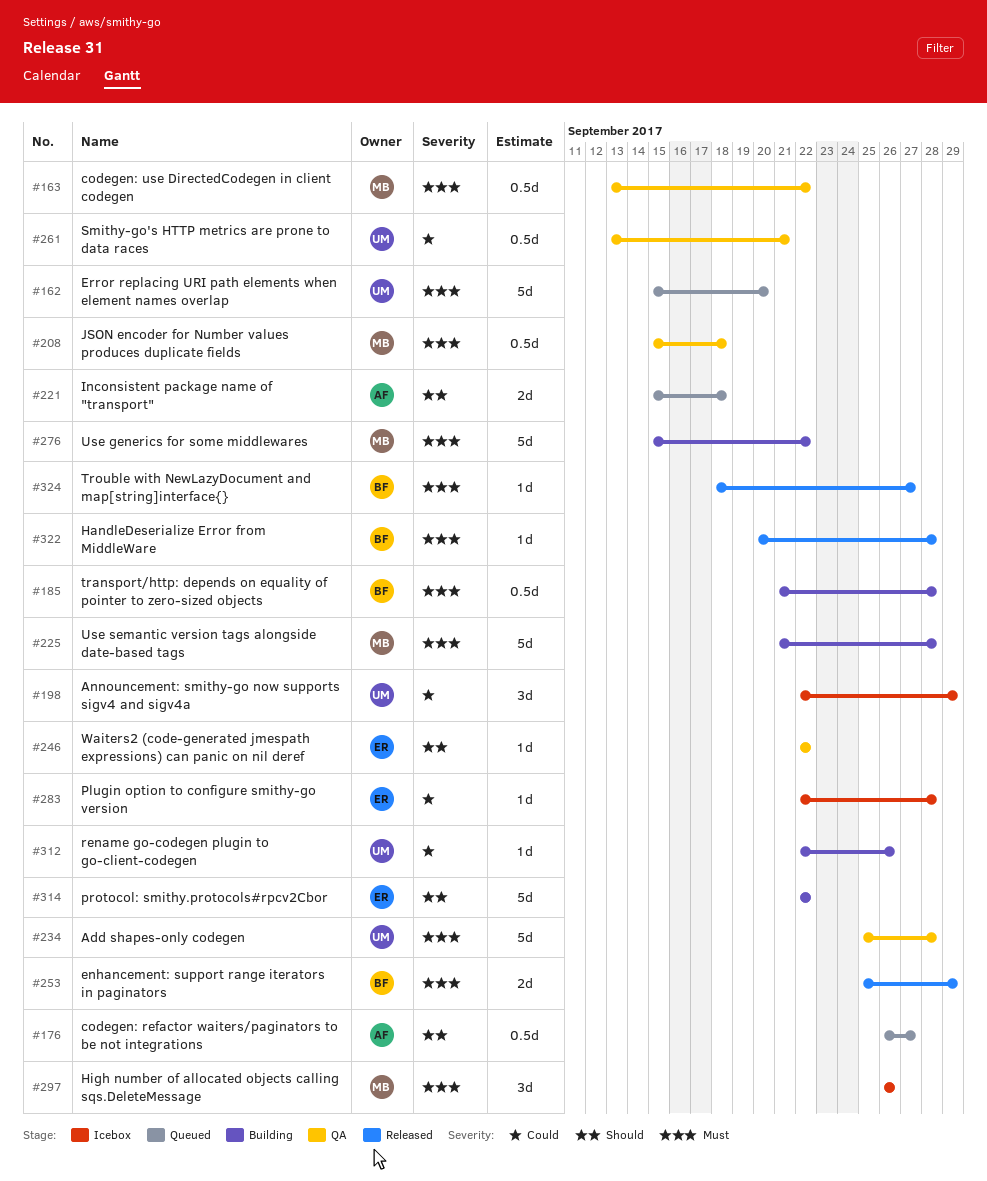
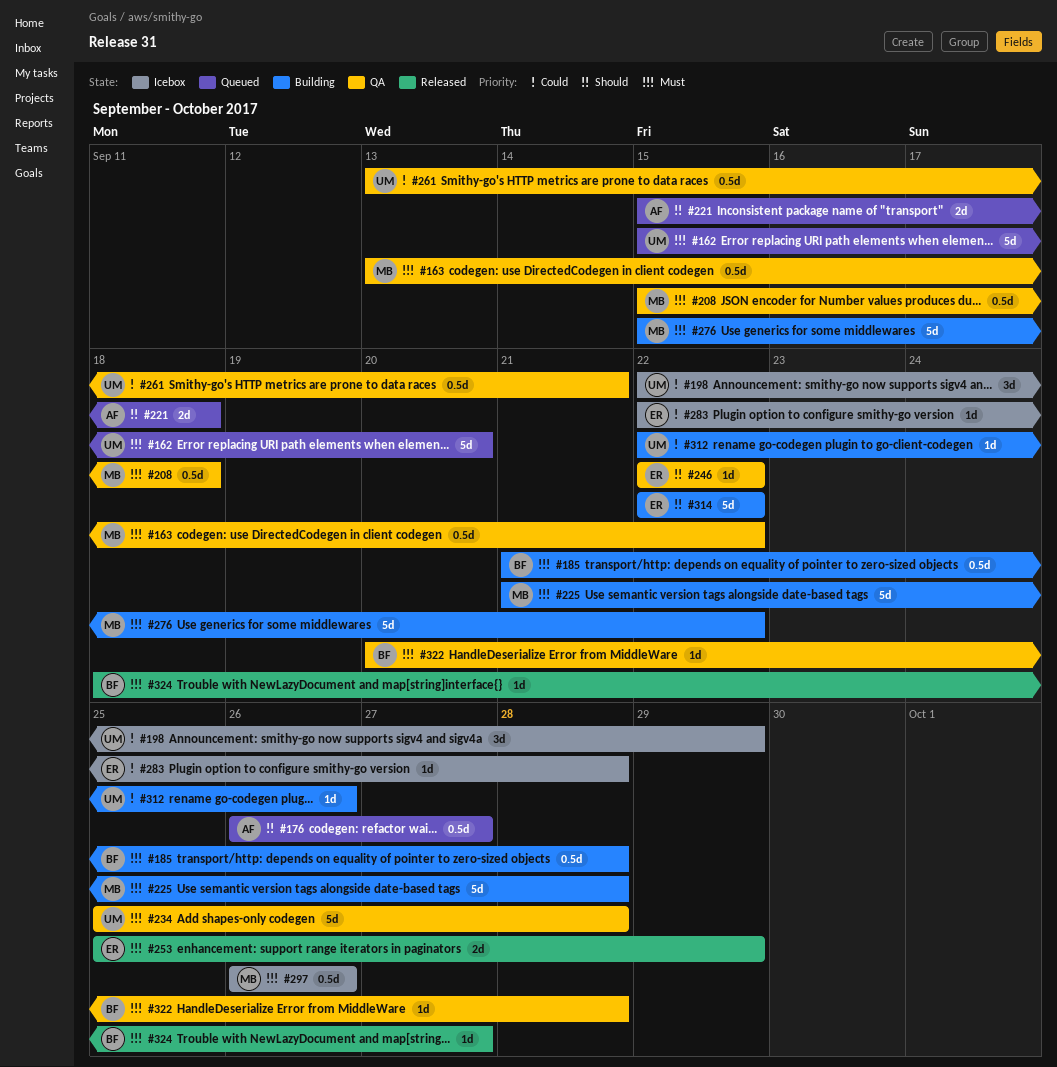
#253, owner: BF -> ER
#297, estimate: 3d -> 0.5d
#322, status: Released -> QA

